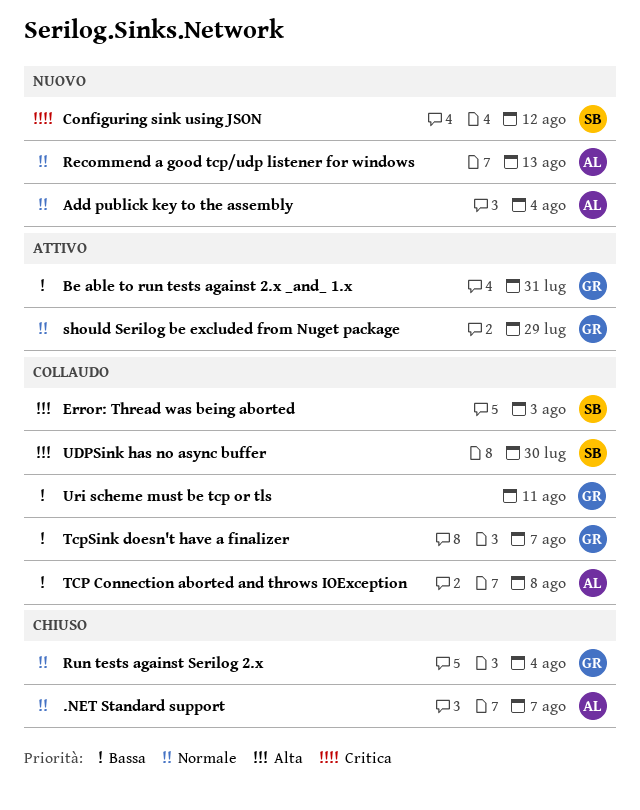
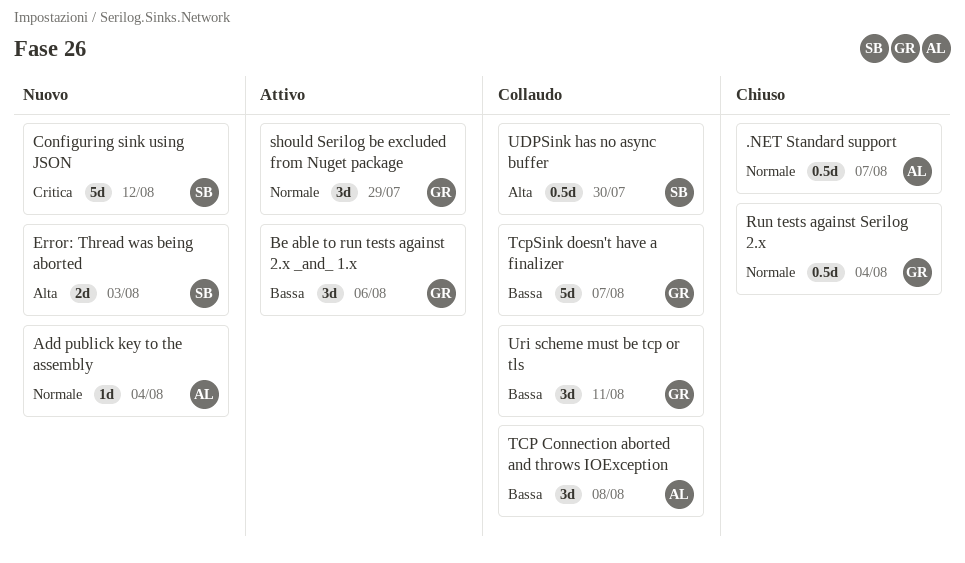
Be able to run tests against 2.x _and_ 1.x, due: Jul 31 -> Aug 6
Error: Thread was being aborted, status: Collaudo -> Nuovo
Recommend a good tcp/udp listener for windows: present -> none

